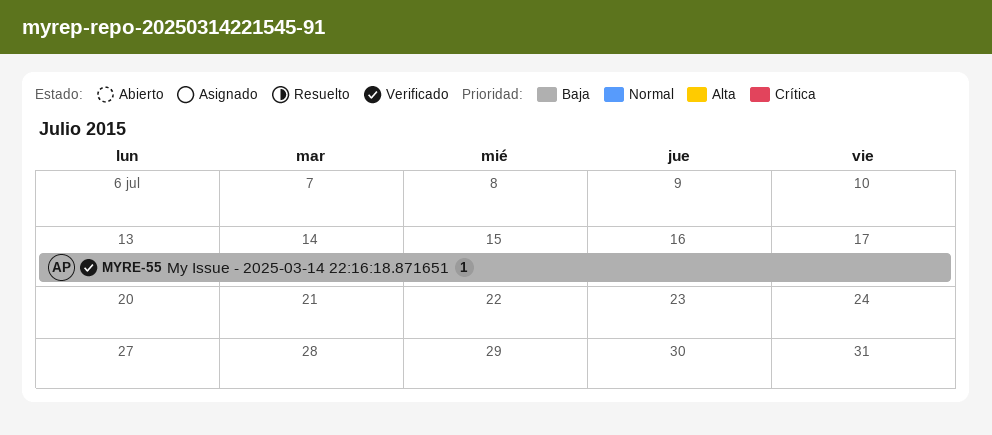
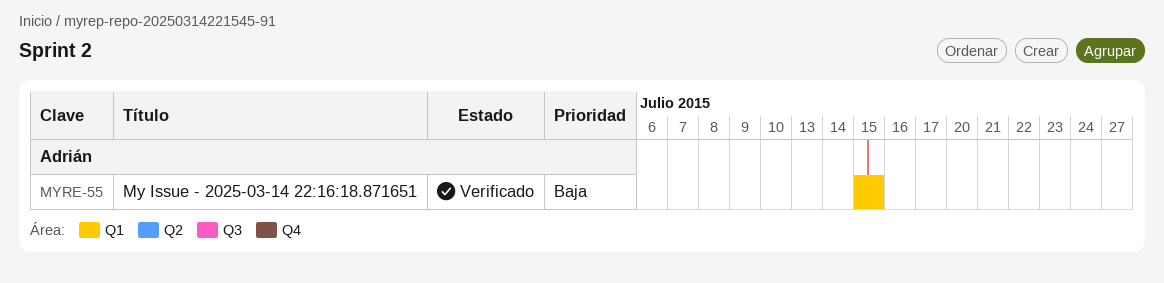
MYRE-55, start: Jul 13 -> Jul 15
MYRE-55, due: Jul 17 -> Jul 15

